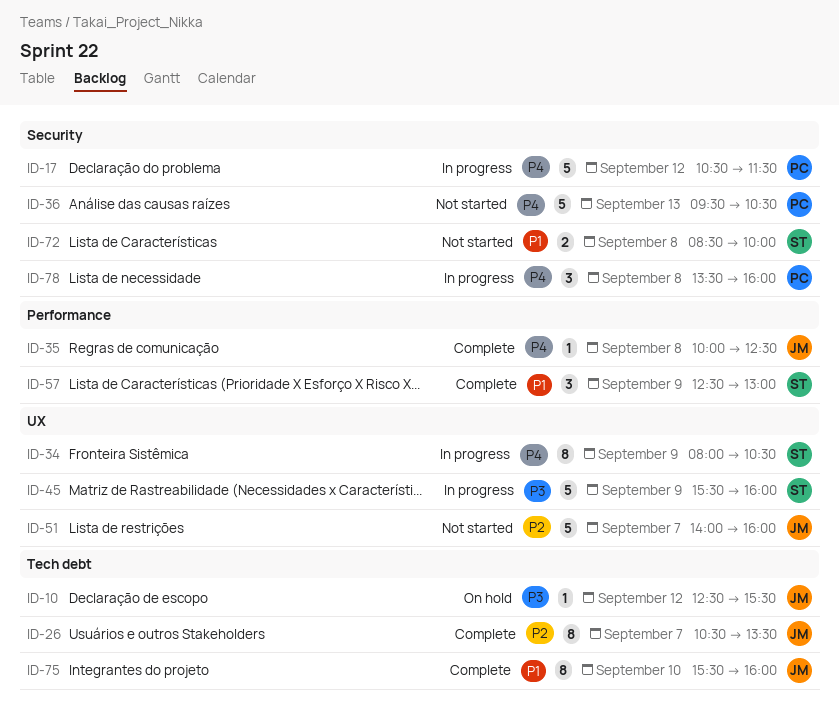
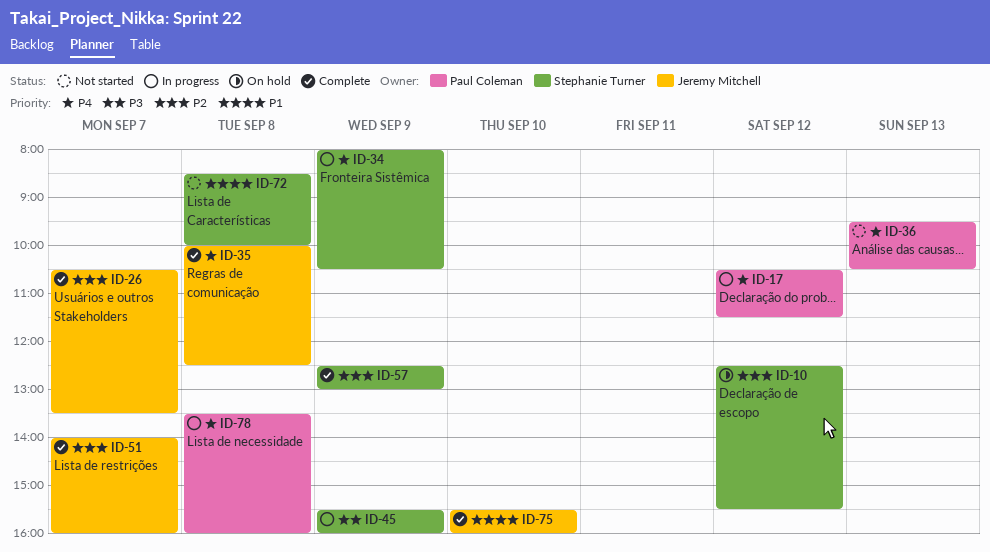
ID-10, owner: Jeremy Mitchell -> Stephanie Turner
ID-10, priority: P3 -> P2
ID-51, status: Not started -> Complete
ID-57, priority: P1 -> P2

